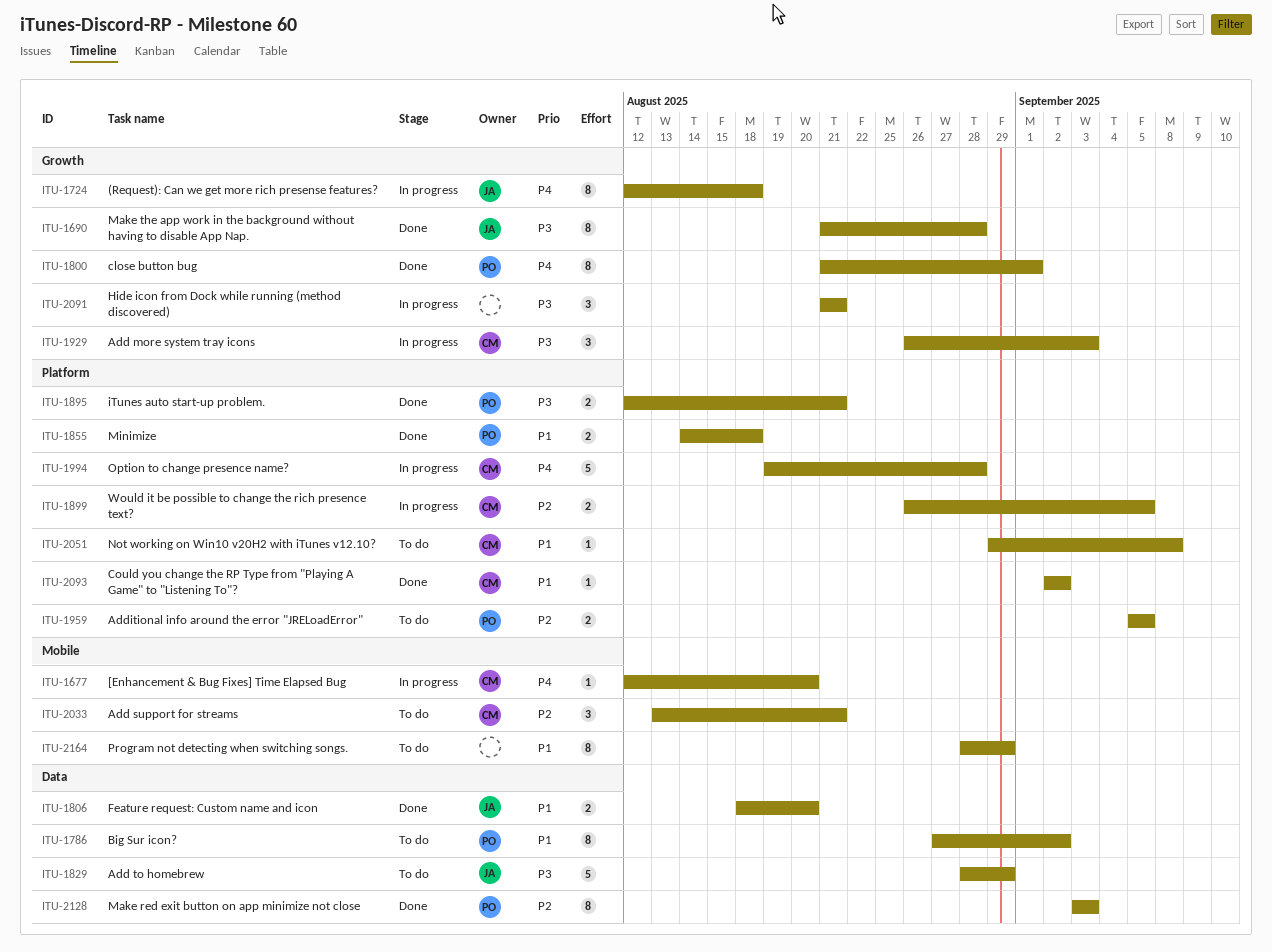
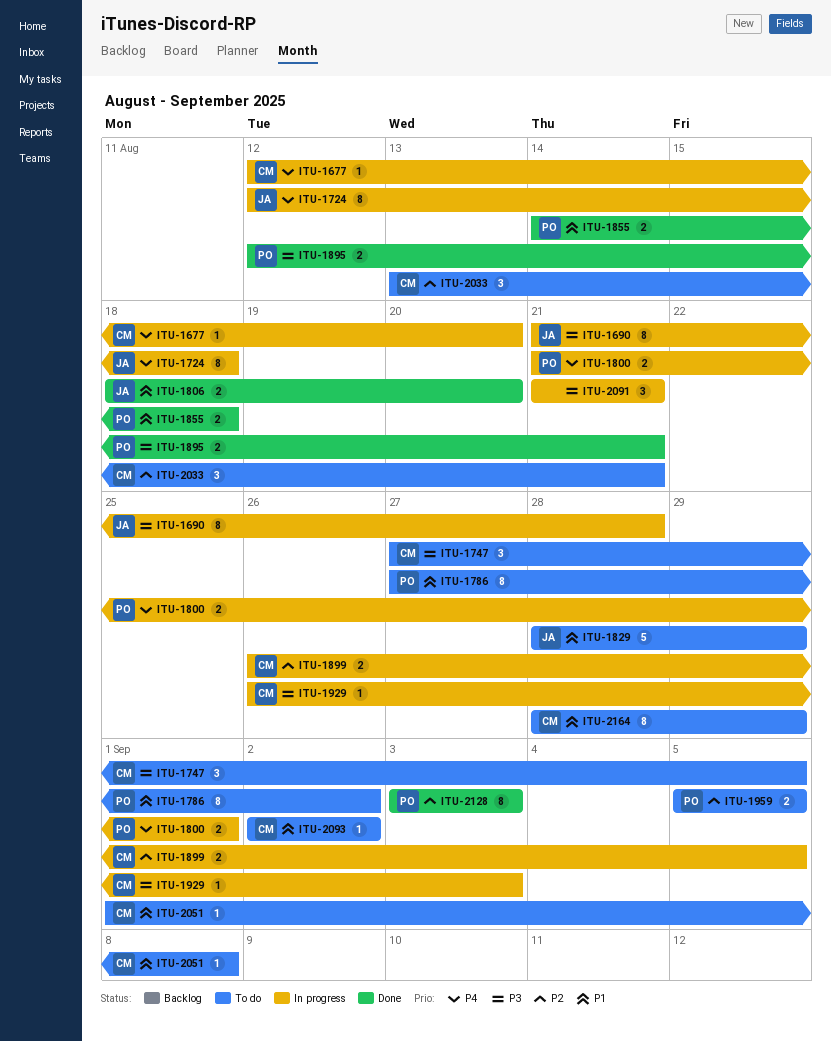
ITU-1690, status: Done -> In progress
ITU-1747: none -> present
ITU-1800, status: Done -> In progress
ITU-1800, estimate: 8 -> 2
ITU-1829, priority: P3 -> P1
ITU-1929, estimate: 3 -> 1
ITU-1994: present -> none
ITU-2051, start: Aug 29 -> Sep 1
ITU-2093, status: Done -> To do
ITU-2164, owner: none -> CM

